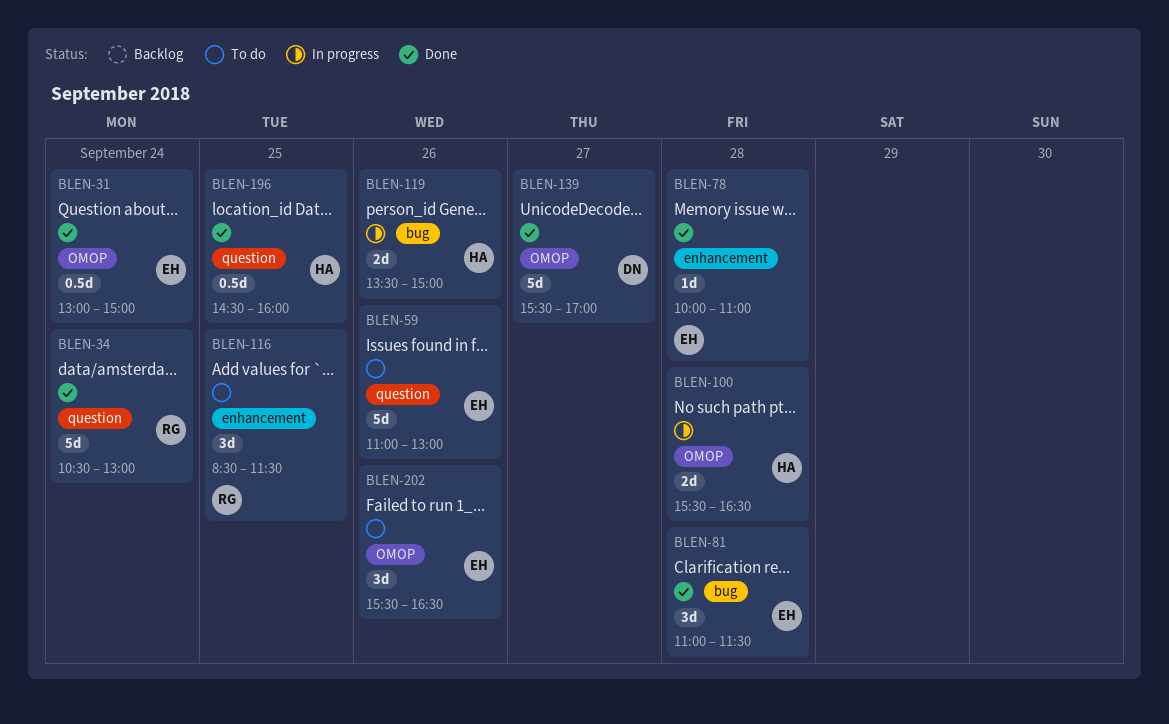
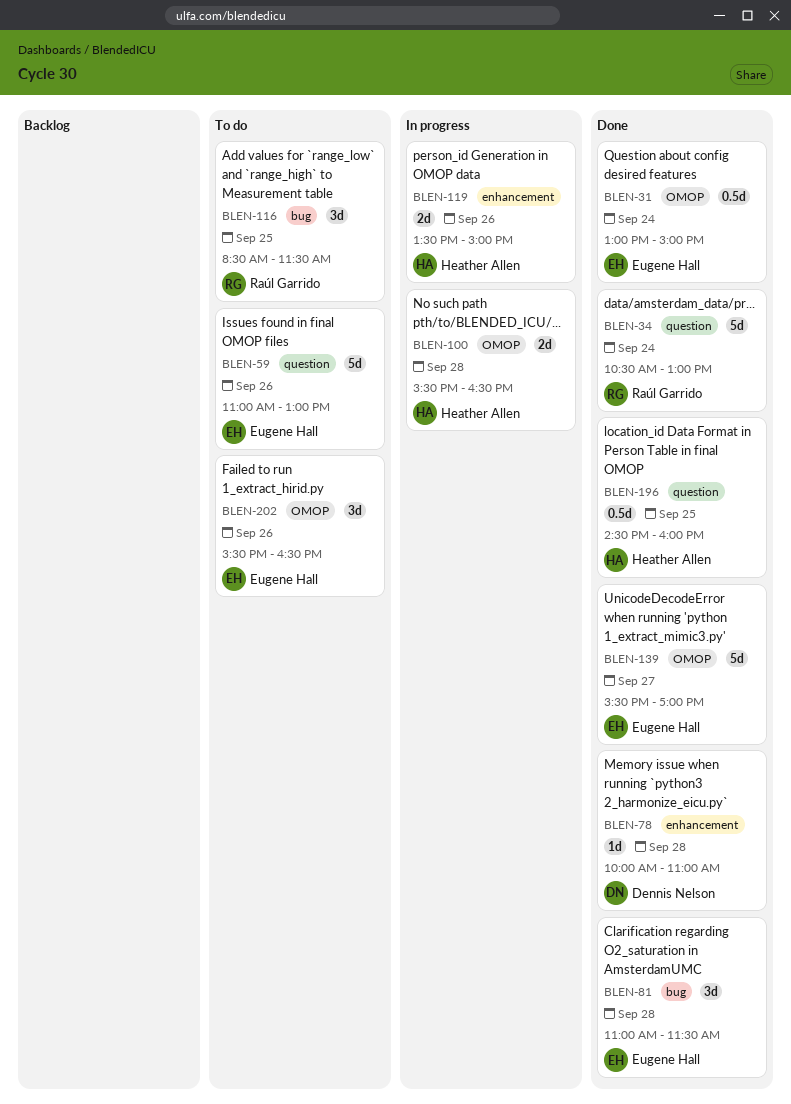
BLEN-78, owner: Eugene Hall -> Dennis Nelson
BLEN-116, label: enhancement -> bug
BLEN-119, label: bug -> enhancement
BLEN-139, owner: Dennis Nelson -> Eugene Hall

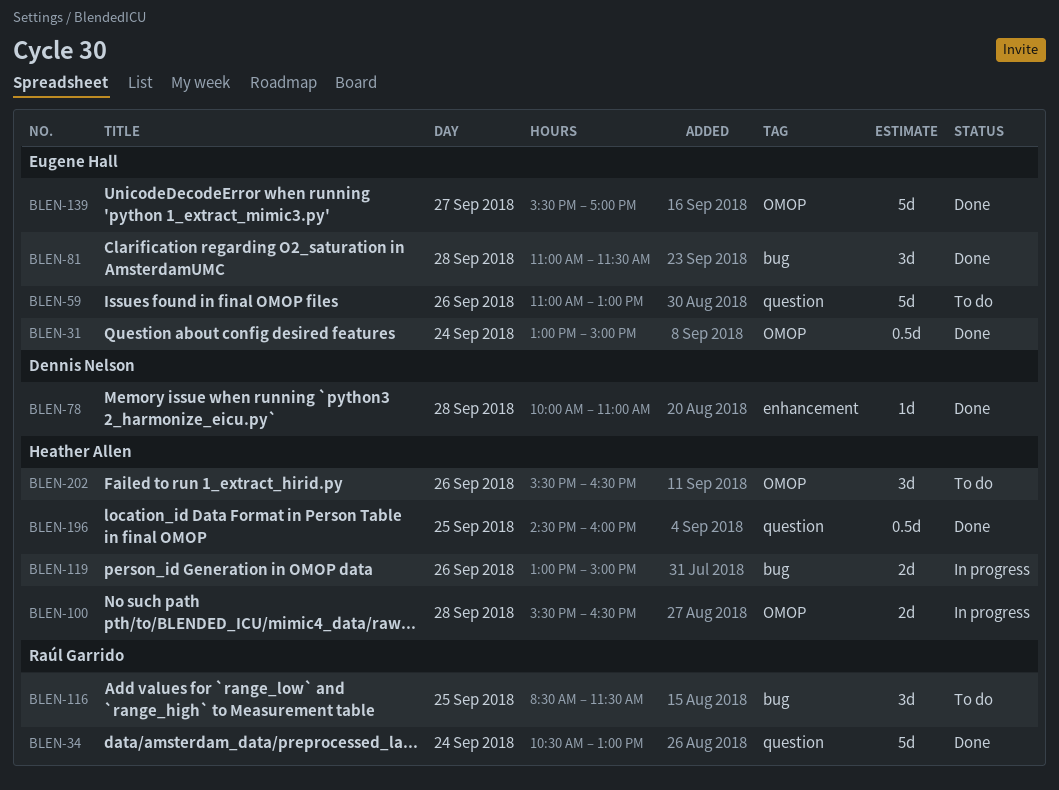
BLEN-119, label: enhancement -> bug
BLEN-119, begins: 13:30 -> 13:00
BLEN-202, owner: Eugene Hall -> Heather Allen

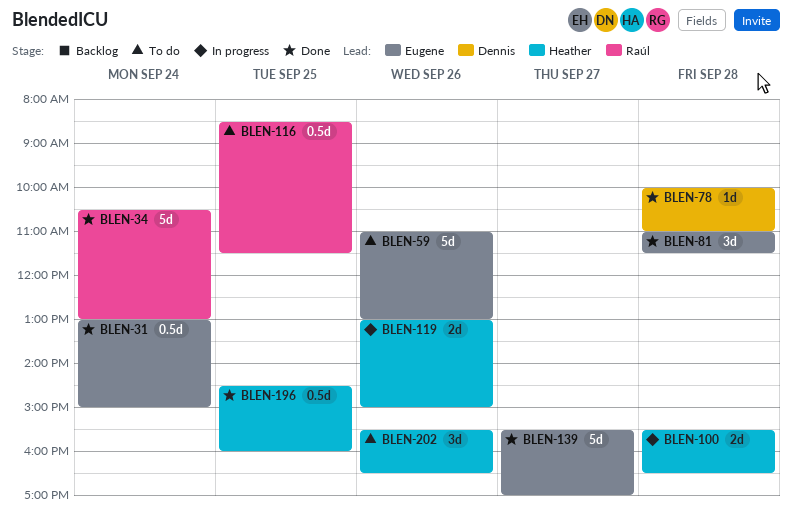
BLEN-116, estimate: 3d -> 0.5d

